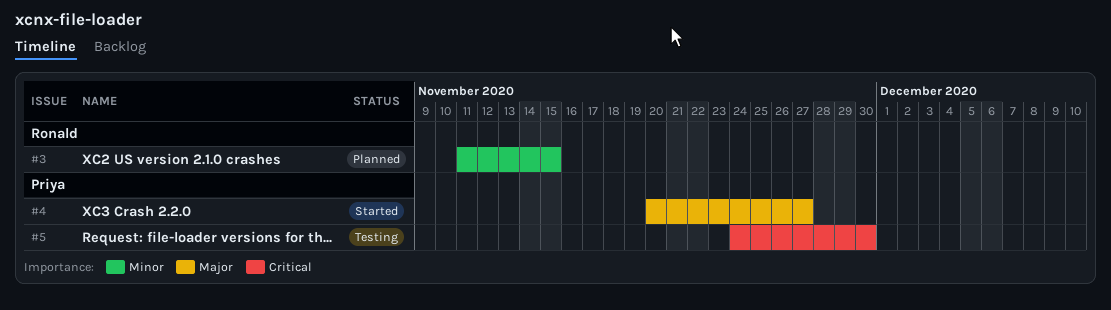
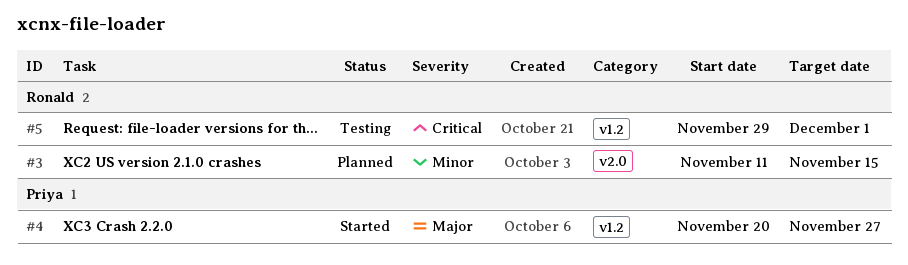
#5, owner: Priya -> Ronald
#5, start: Nov 24 -> Nov 29
#5, due: Nov 30 -> Dec 1

